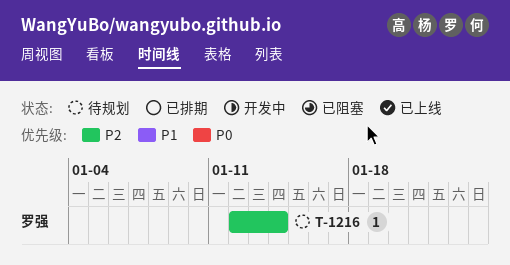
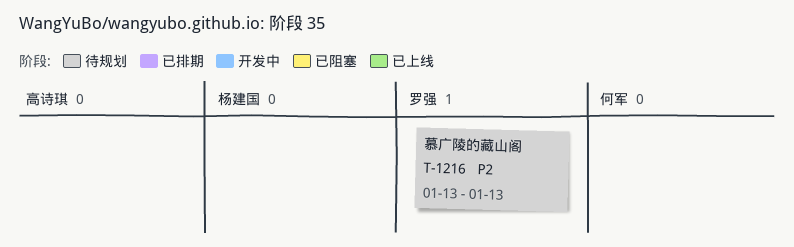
T-1216, start: Jan 12 -> Jan 13
T-1216, due: Jan 14 -> Jan 13

